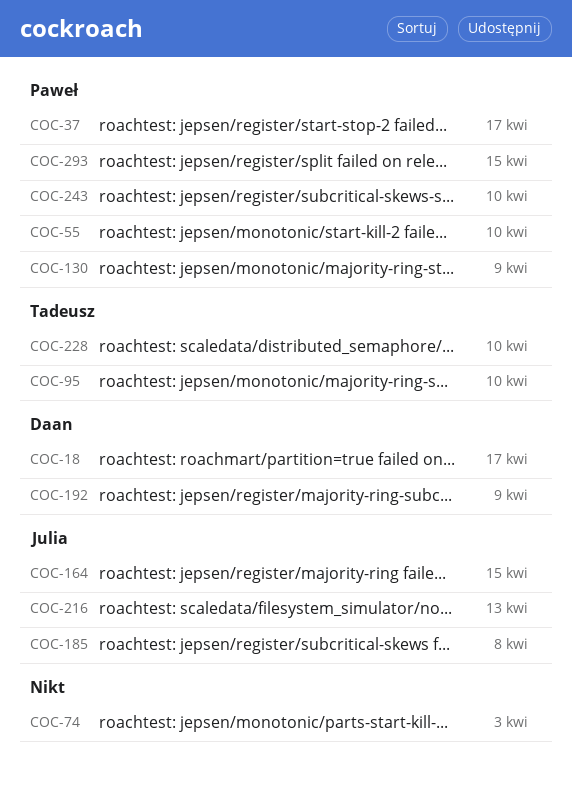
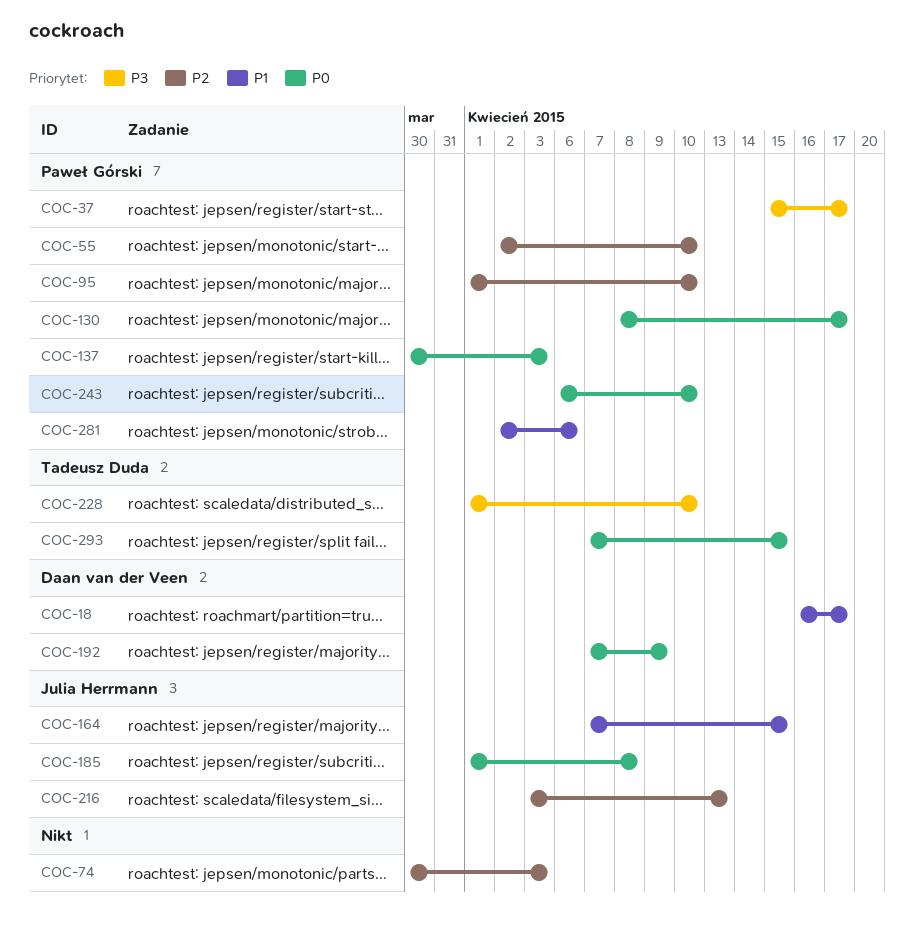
COC-95, owner: Tadeusz Duda -> Paweł Górski
COC-130, due: Apr 9 -> Apr 17
COC-137: none -> present
COC-281: none -> present
COC-293, owner: Paweł Górski -> Tadeusz Duda

